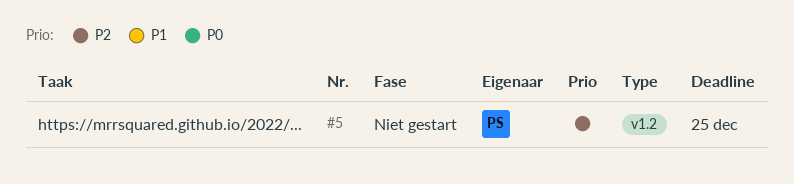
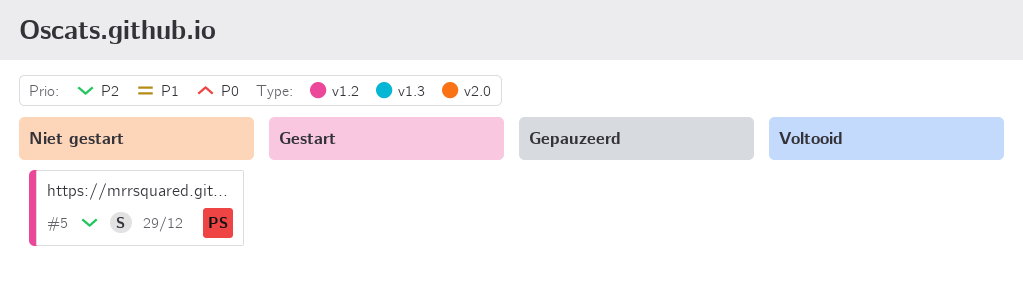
#5, due: Dec 25 -> Dec 29

